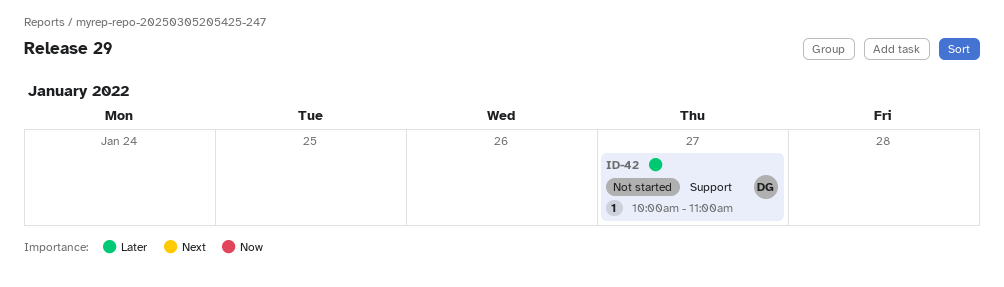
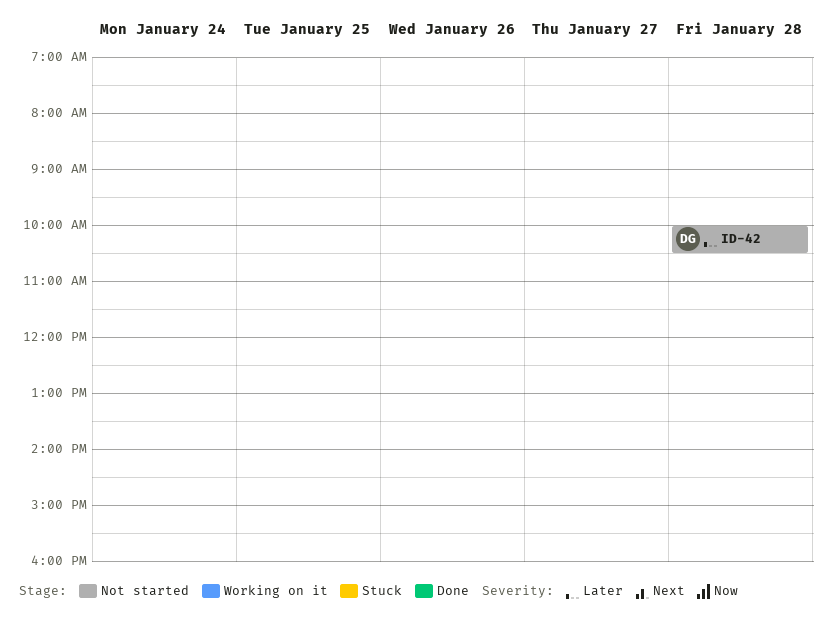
ID-42, day: Jan 27 -> Jan 28
ID-42, ends: 11:00 -> 10:30

